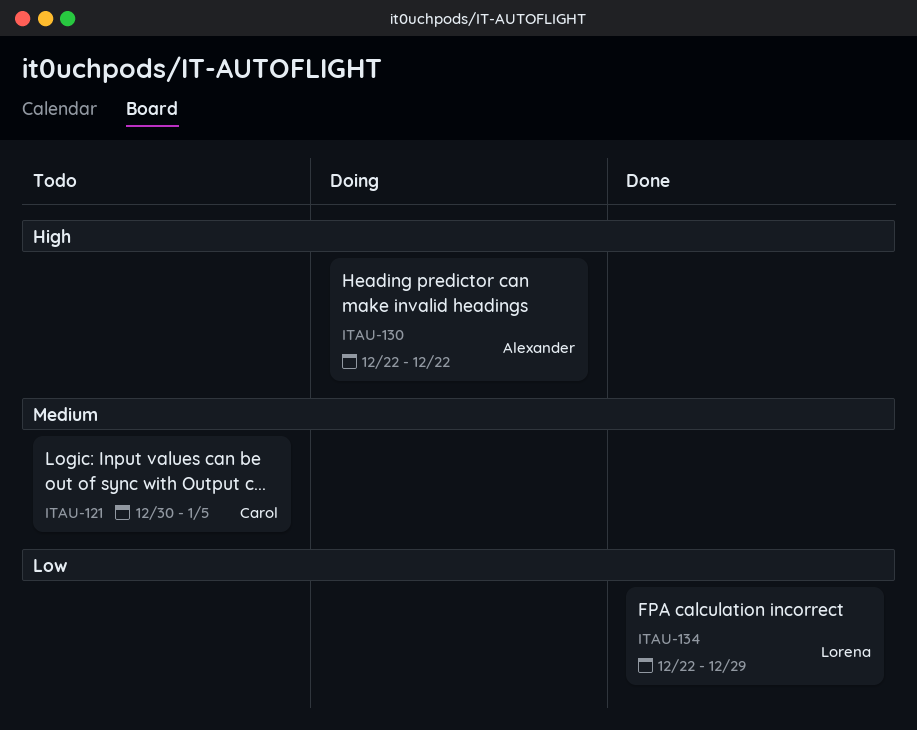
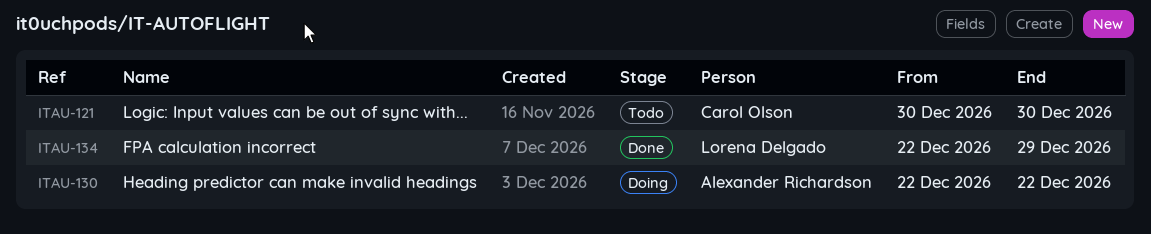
ITAU-121, due: Jan 5 -> Dec 30

